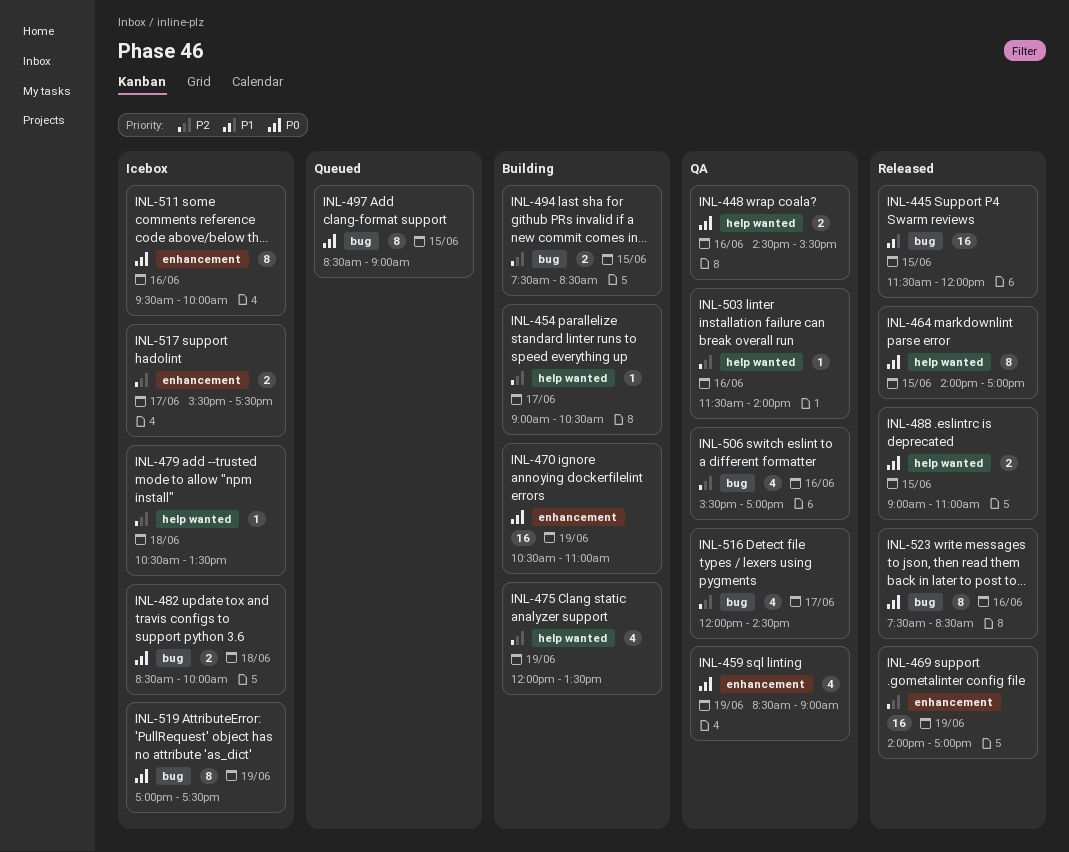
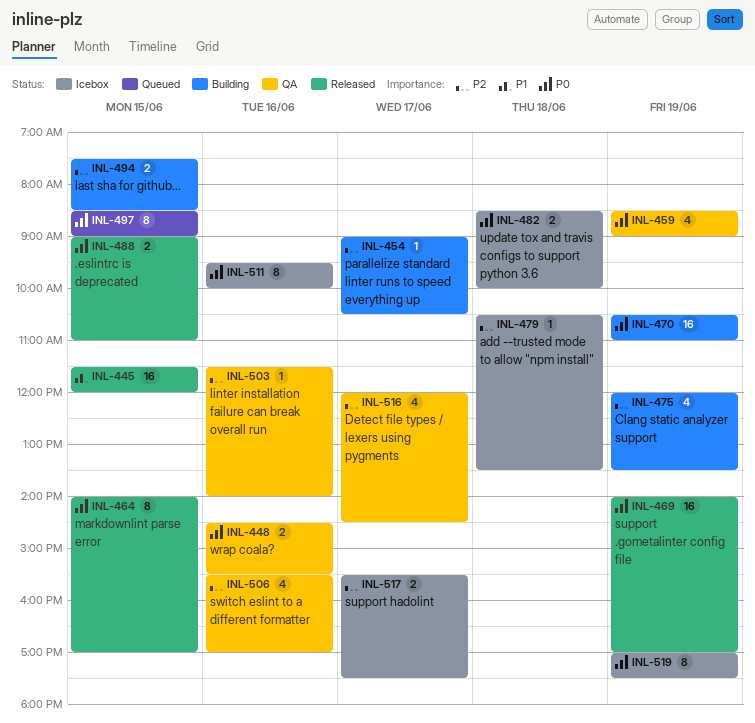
INL-469, priority: P2 -> P0
INL-523: present -> none

